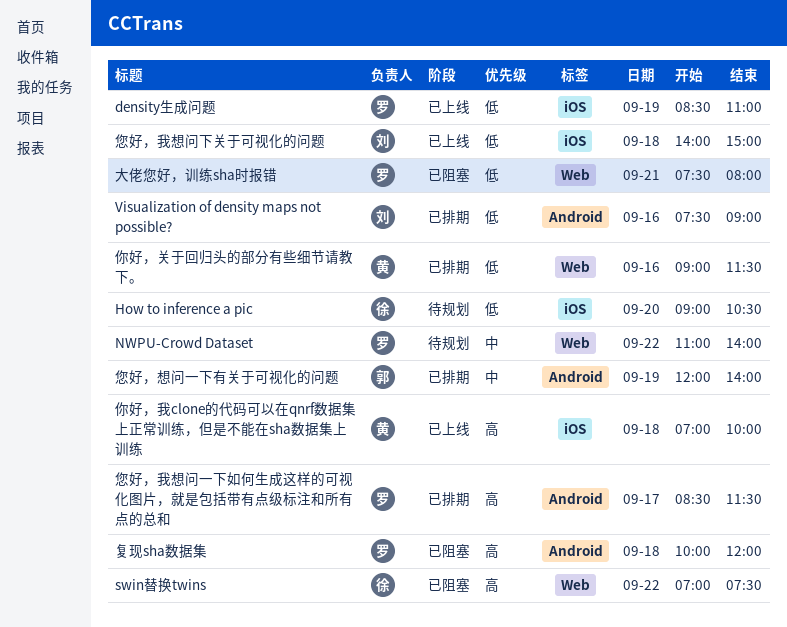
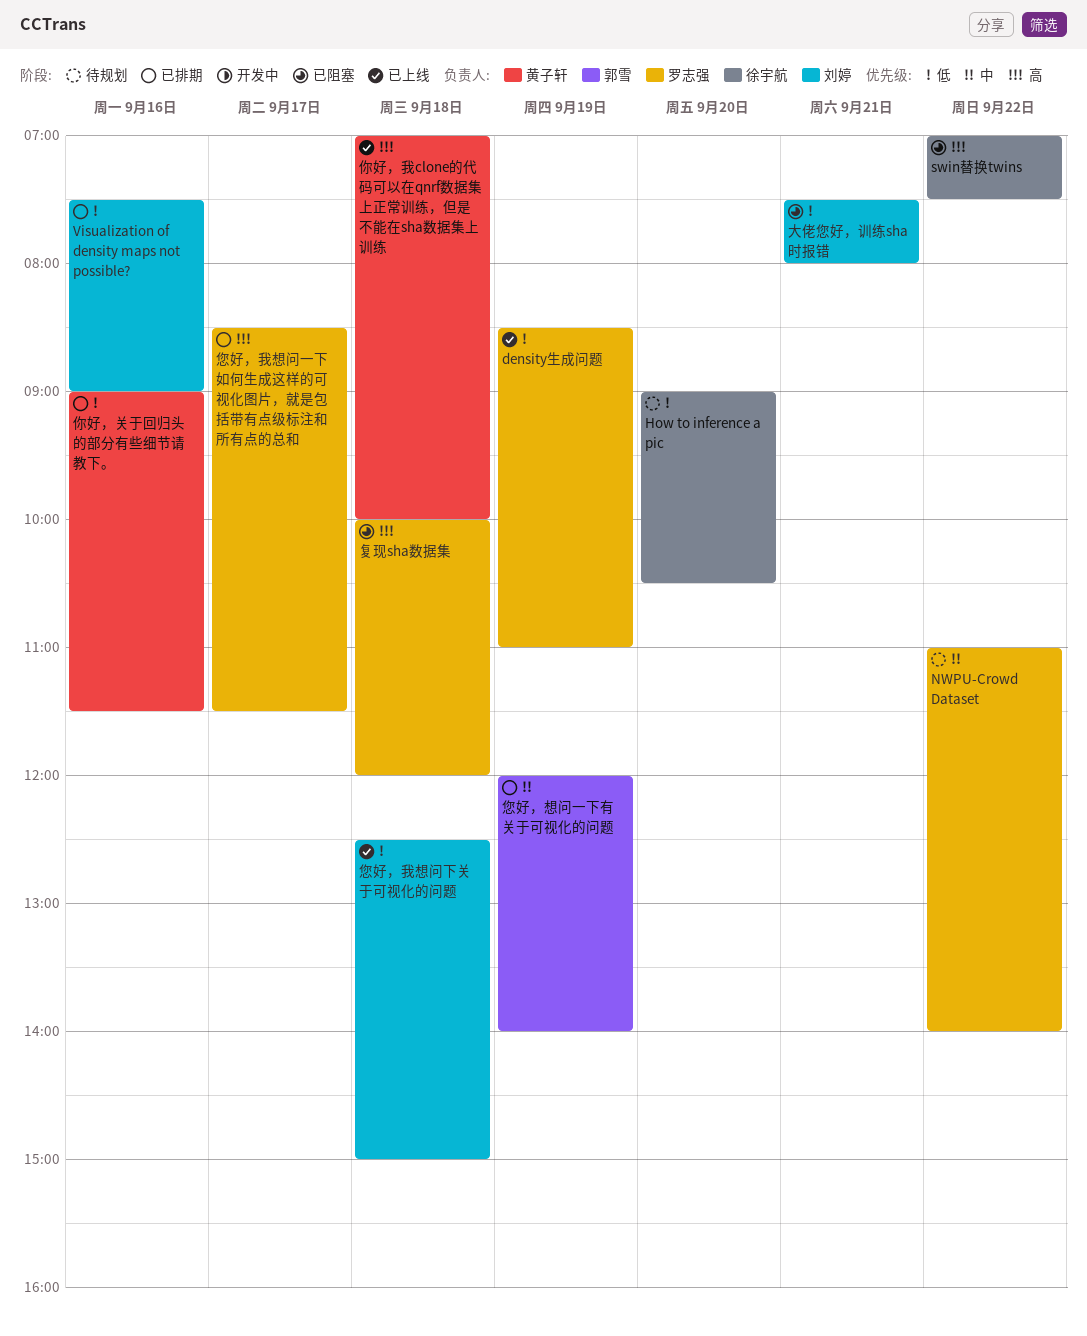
大佬您好，训练sha时报错, owner: 罗志强 -> 刘婷
您好，我想问下关于可视化的问题, begins: 14:00 -> 12:30

